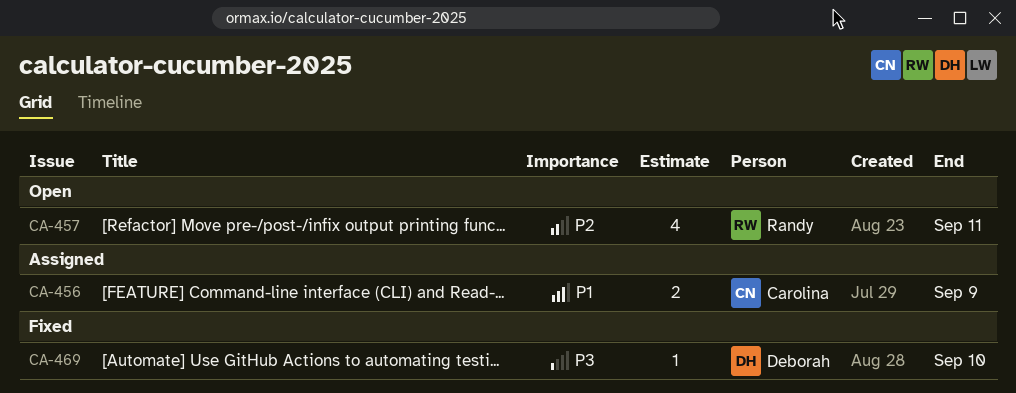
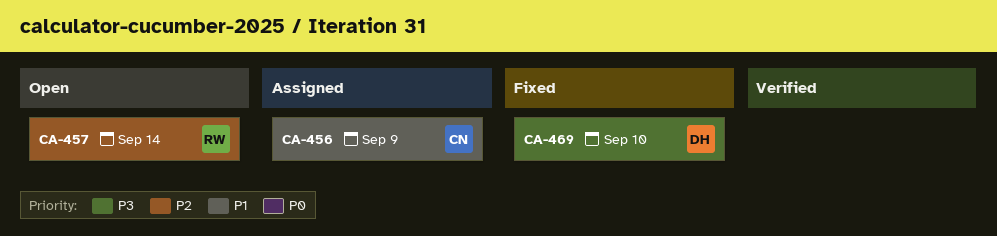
CA-457, due: Sep 11 -> Sep 14

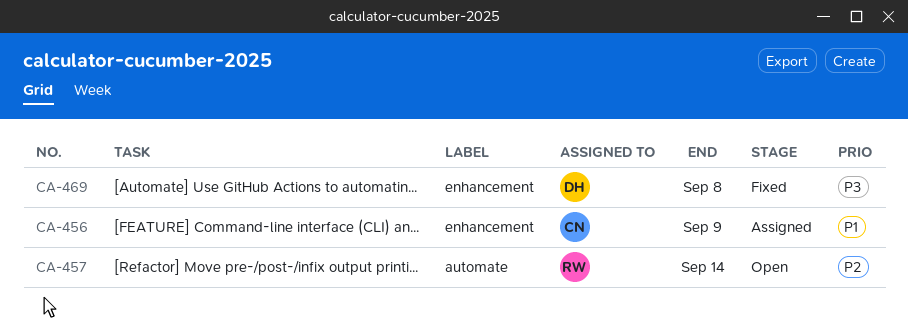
CA-469, due: Sep 10 -> Sep 8

